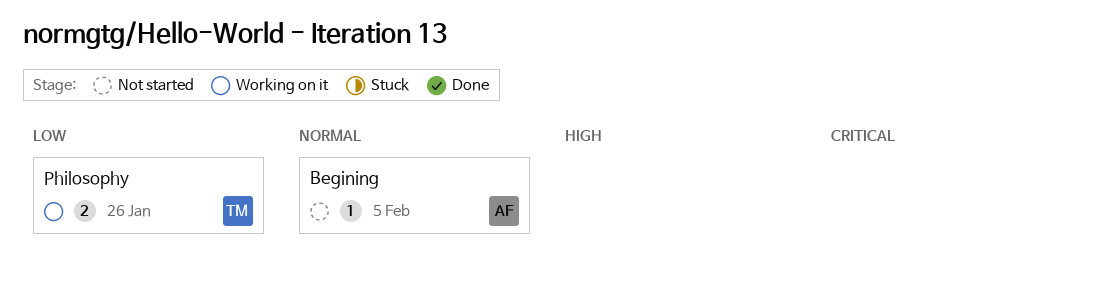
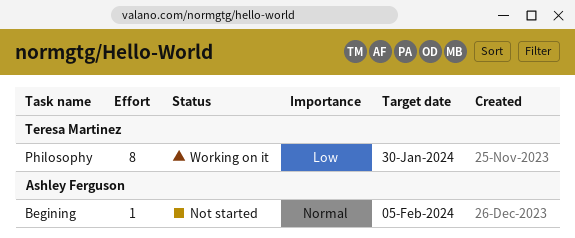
Philosophy, estimate: 2 -> 8
Philosophy, due: Jan 26 -> Jan 30

